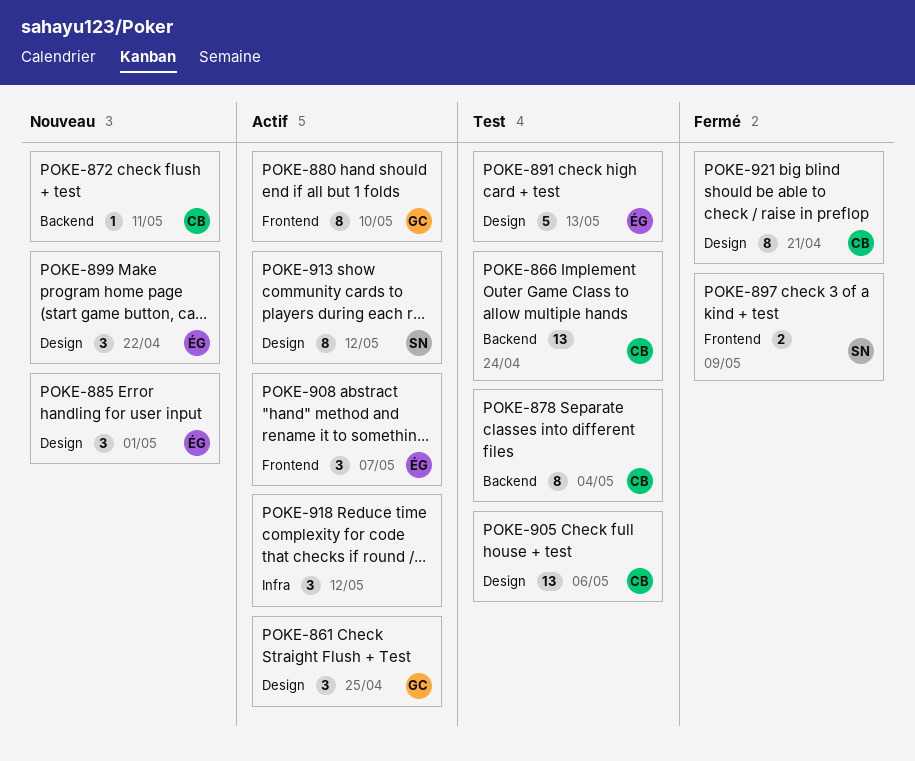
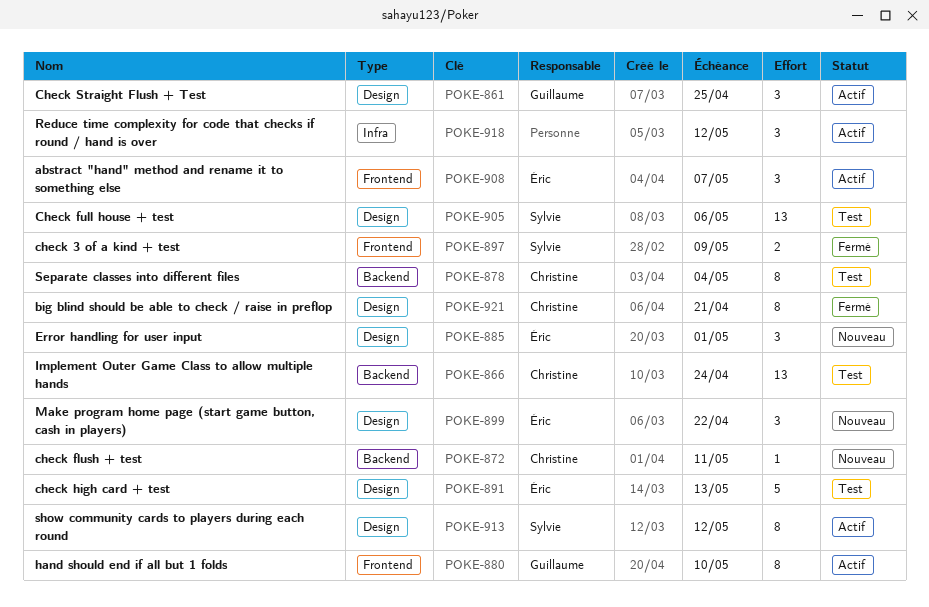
POKE-905, owner: Christine -> Sylvie

